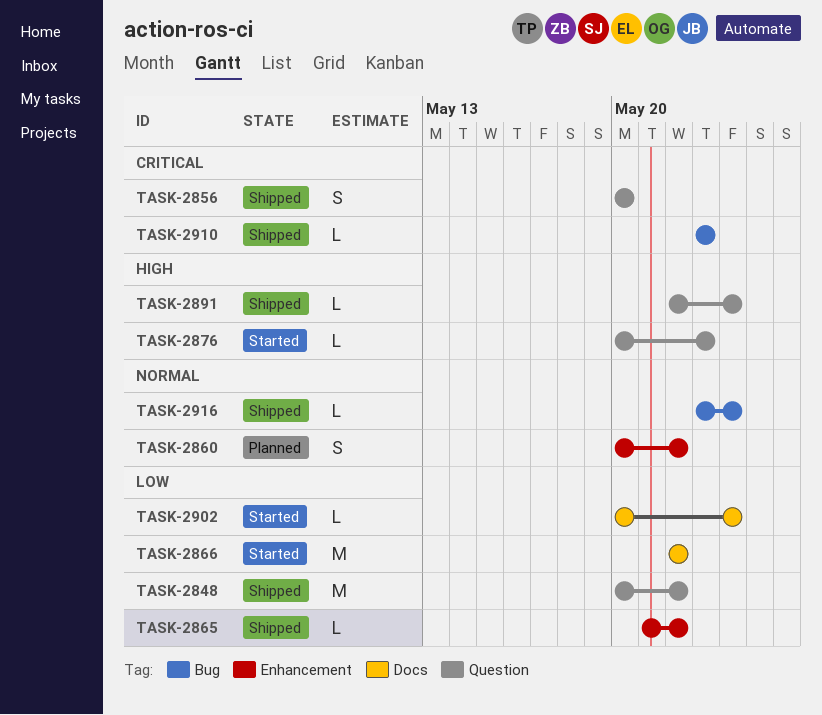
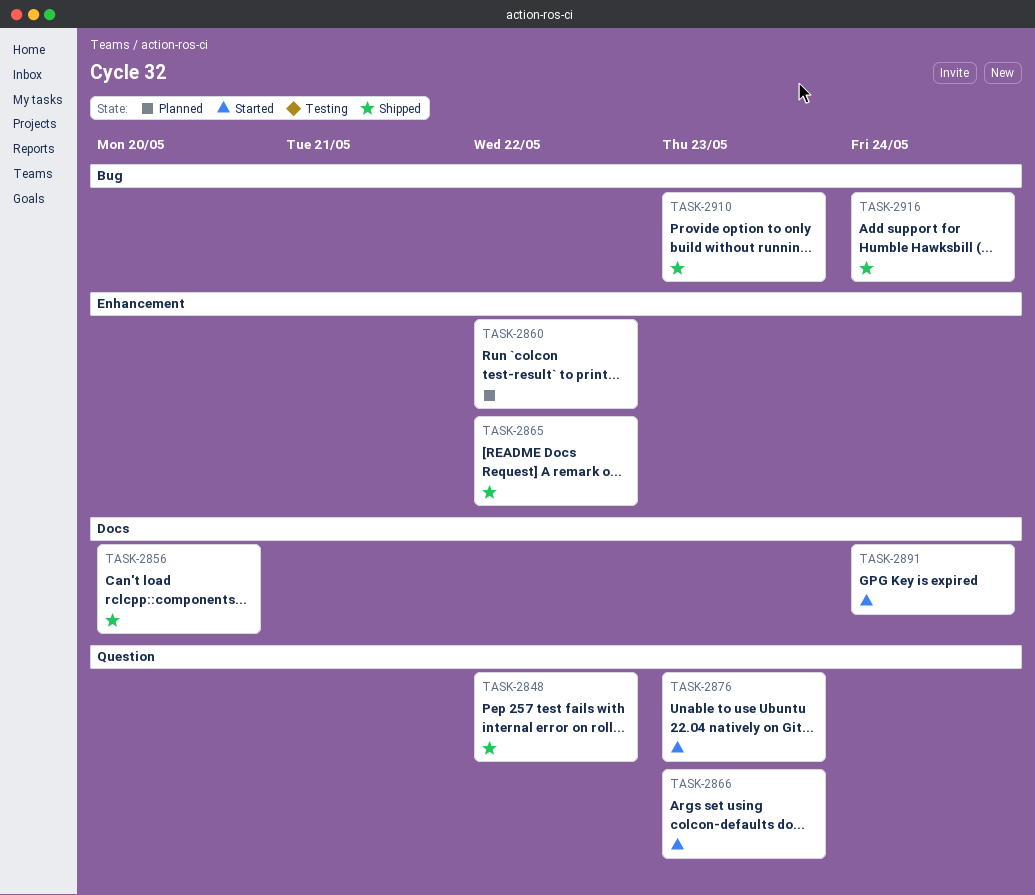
TASK-2856, label: Question -> Docs
TASK-2866, label: Docs -> Question
TASK-2866, due: May 22 -> May 23
TASK-2891, status: Shipped -> Started
TASK-2891, label: Question -> Docs
TASK-2902: present -> none

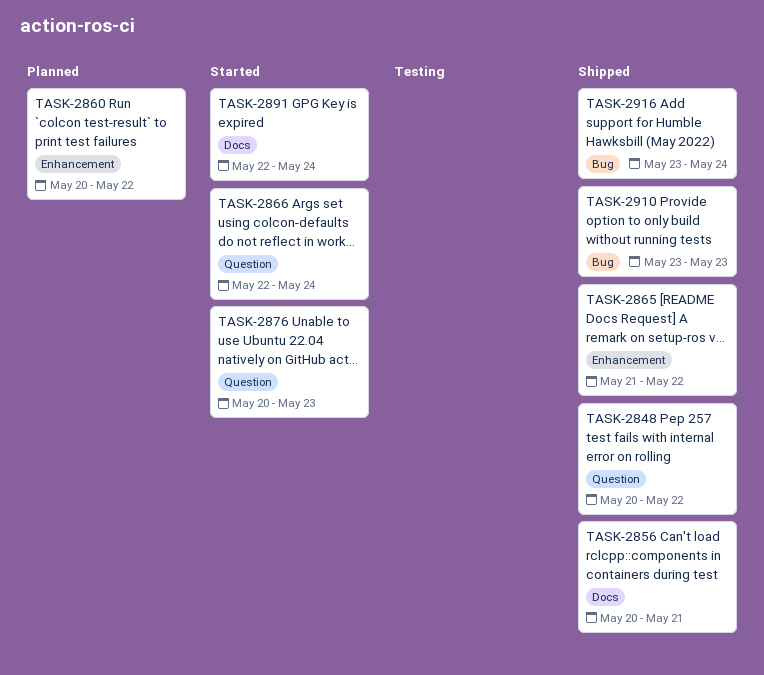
TASK-2856, due: May 20 -> May 21
TASK-2866, due: May 23 -> May 24

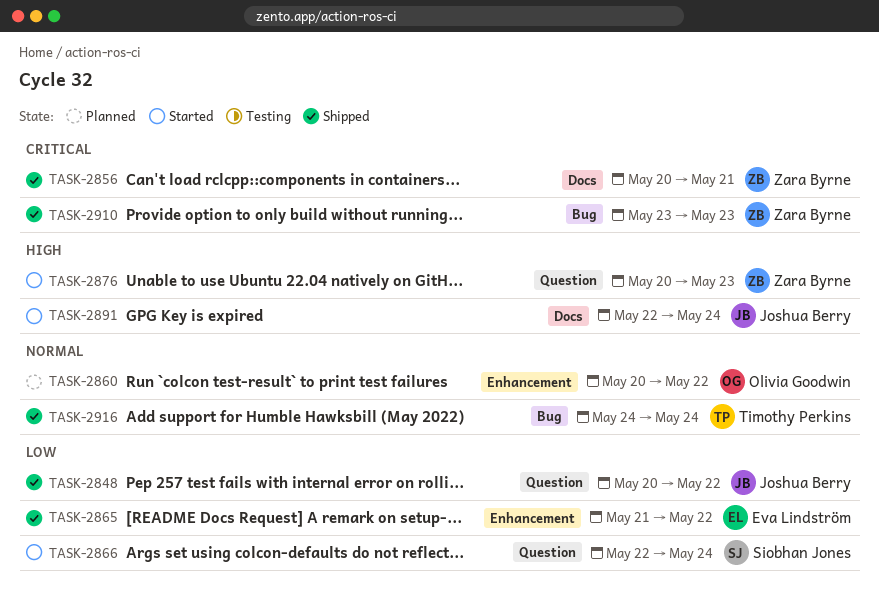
TASK-2916, start: May 23 -> May 24

